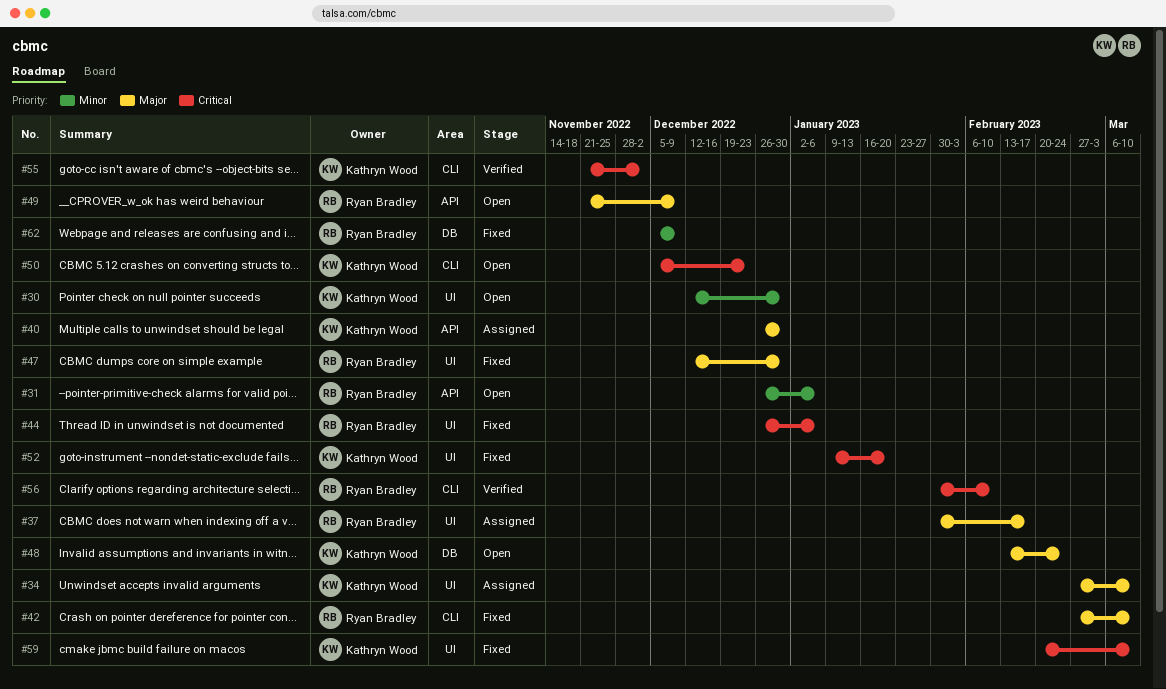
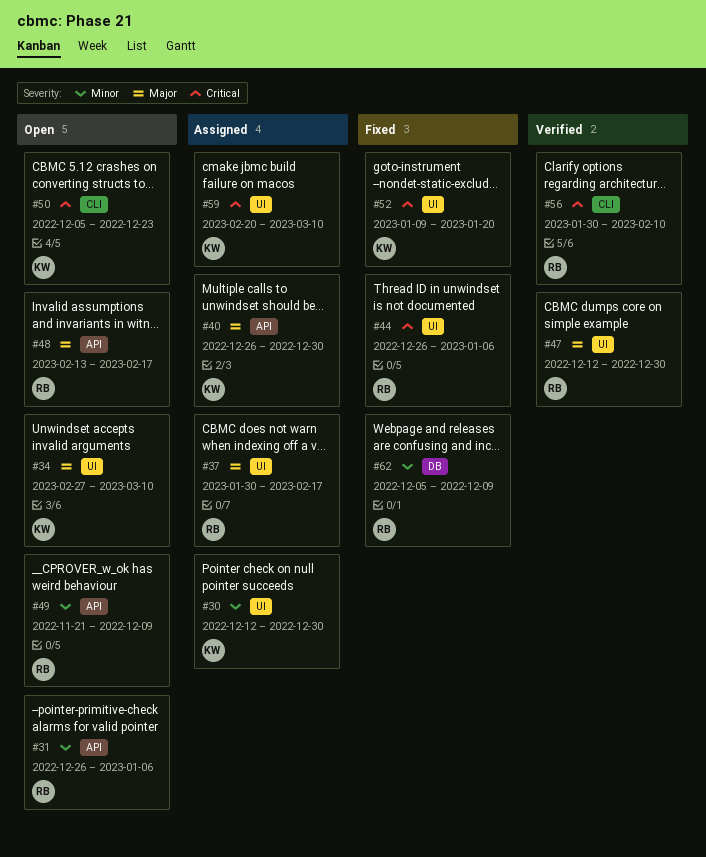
#30, status: Open -> Assigned
#34, status: Assigned -> Open
#42: present -> none
#47, status: Fixed -> Verified
#48, owner: Kathryn Wood -> Ryan Bradley
#48, label: DB -> API
#48, due: Feb 24 -> Feb 17
#49, priority: Major -> Minor
#55: present -> none
#59, status: Fixed -> Assigned

